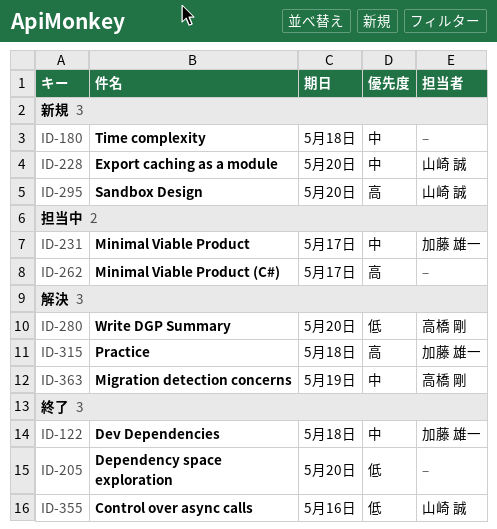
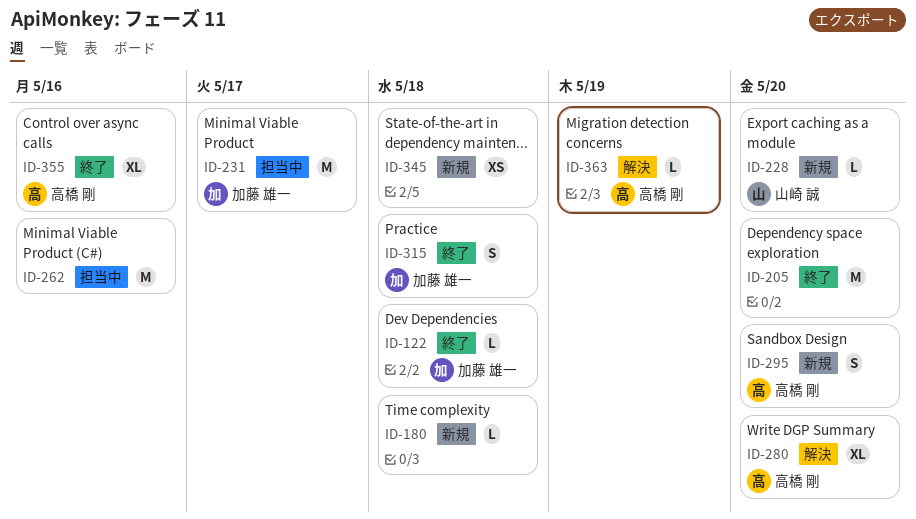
ID-262, due: May 17 -> May 16
ID-295, owner: 山崎 誠 -> 高橋 剛
ID-315, status: 解決 -> 終了
ID-345: none -> present
ID-355, owner: 山崎 誠 -> 高橋 剛

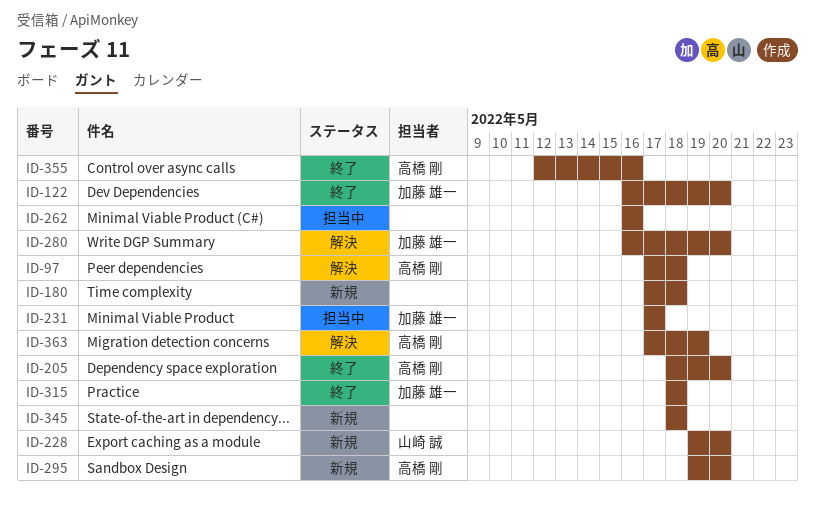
ID-97: none -> present
ID-122, due: May 18 -> May 20
ID-205, owner: none -> 高橋 剛
ID-280, owner: 高橋 剛 -> 加藤 雄一

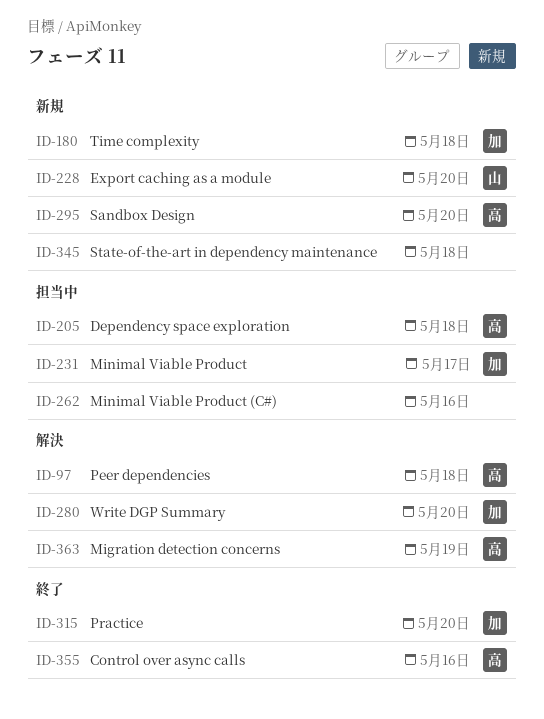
ID-122: present -> none
ID-180, owner: none -> 加藤 雄一
ID-205, status: 終了 -> 担当中
ID-205, due: May 20 -> May 18
ID-315, due: May 18 -> May 20

